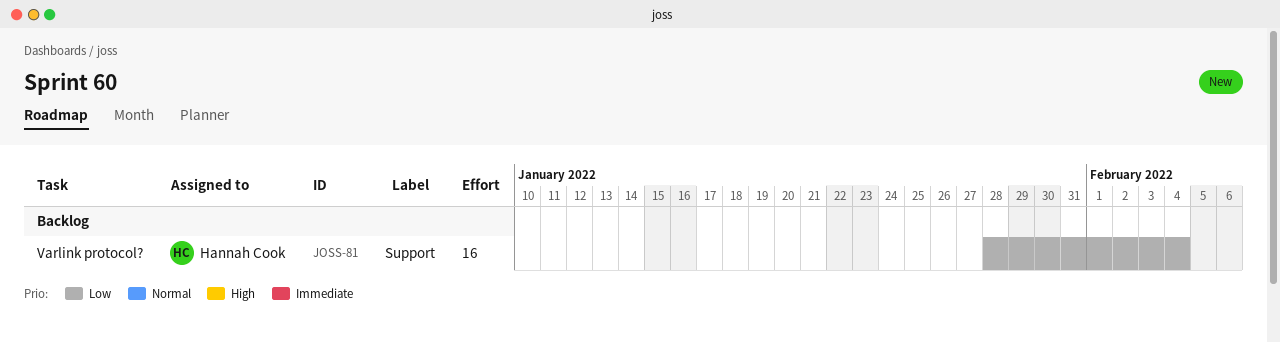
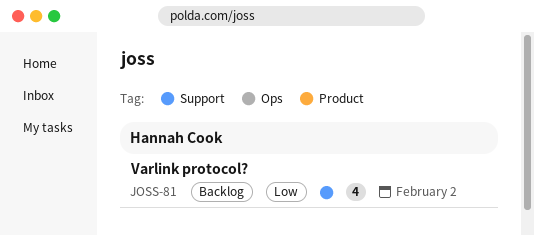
JOSS-81, estimate: 16 -> 4
JOSS-81, due: Feb 4 -> Feb 2

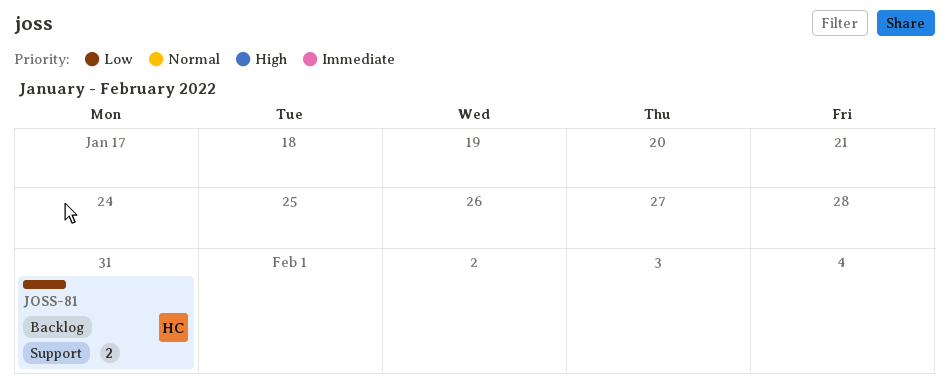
JOSS-81, estimate: 4 -> 2
JOSS-81, due: Feb 2 -> Jan 31

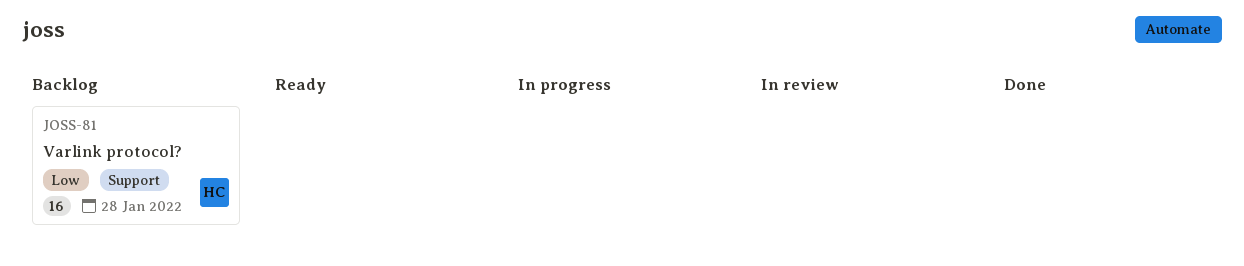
JOSS-81, estimate: 2 -> 16
JOSS-81, due: Jan 31 -> Jan 28

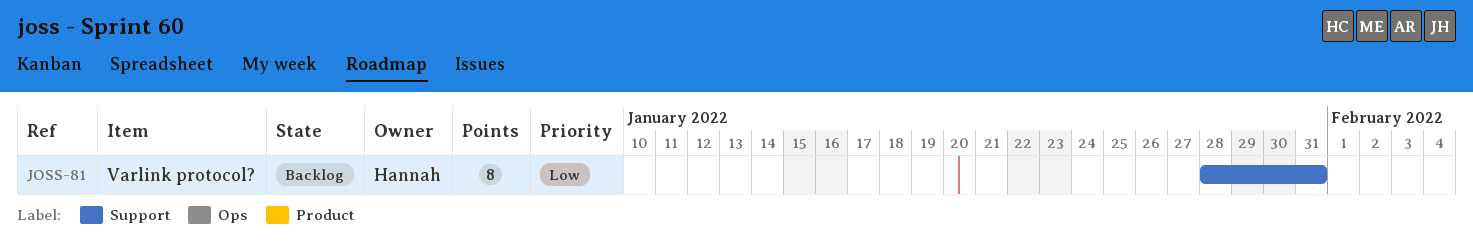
JOSS-81, estimate: 16 -> 8
JOSS-81, due: Jan 28 -> Jan 31

